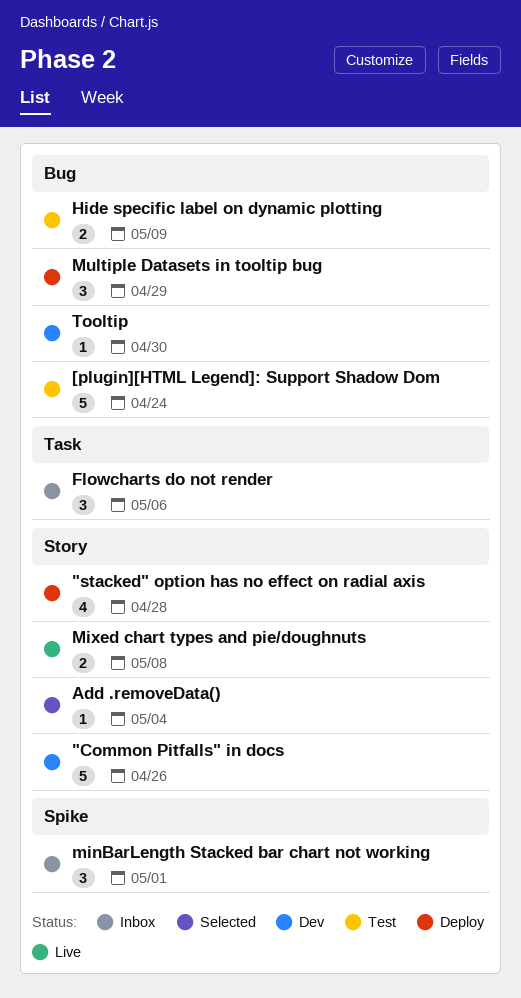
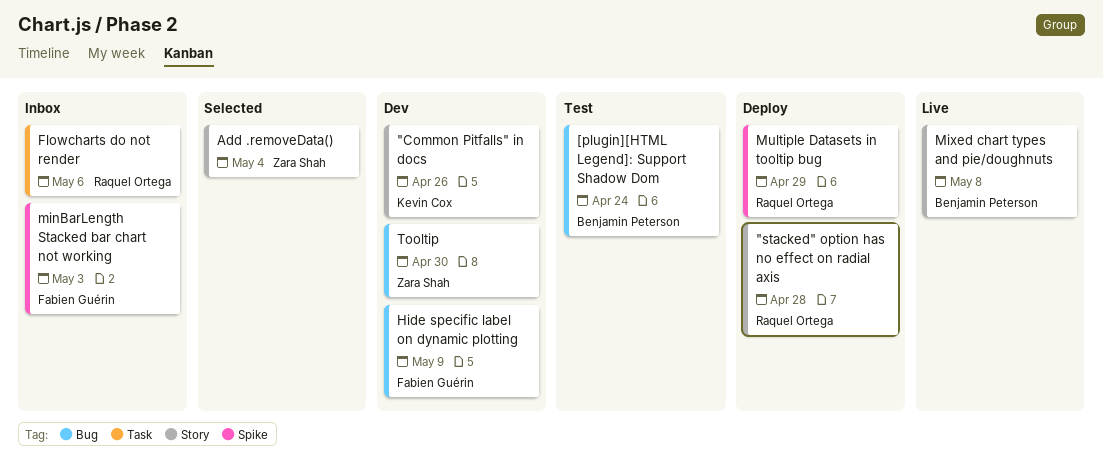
Hide specific label on dynamic plotting, status: Test -> Dev
minBarLength Stacked bar chart not working, due: May 1 -> May 3
Multiple Datasets in tooltip bug, label: Bug -> Spike

